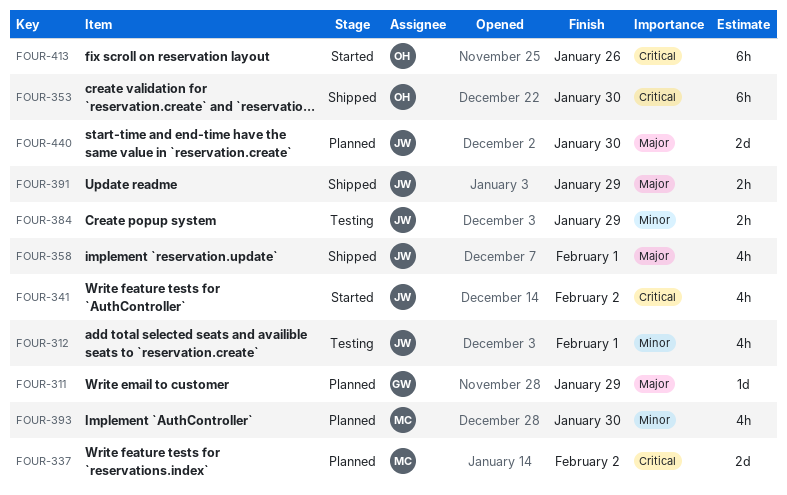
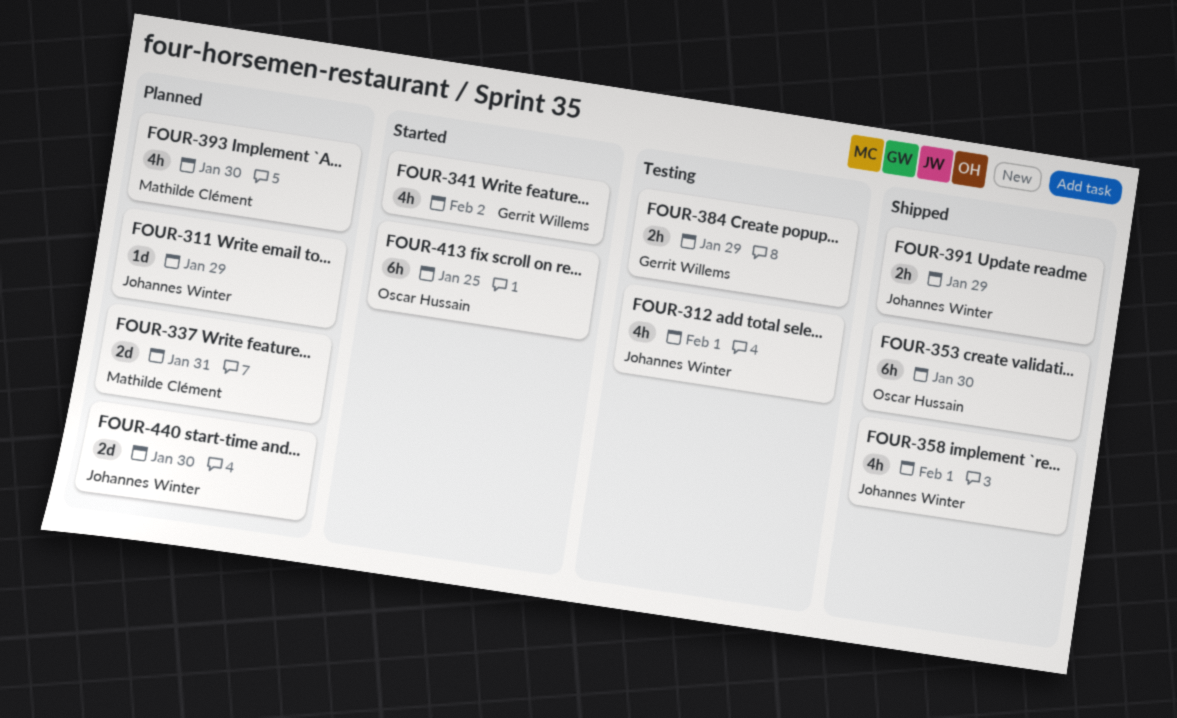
FOUR-311, owner: Gerrit Willems -> Johannes Winter
FOUR-337, due: Feb 2 -> Jan 31
FOUR-341, owner: Johannes Winter -> Gerrit Willems
FOUR-384, owner: Johannes Winter -> Gerrit Willems
FOUR-413, due: Jan 26 -> Jan 25

